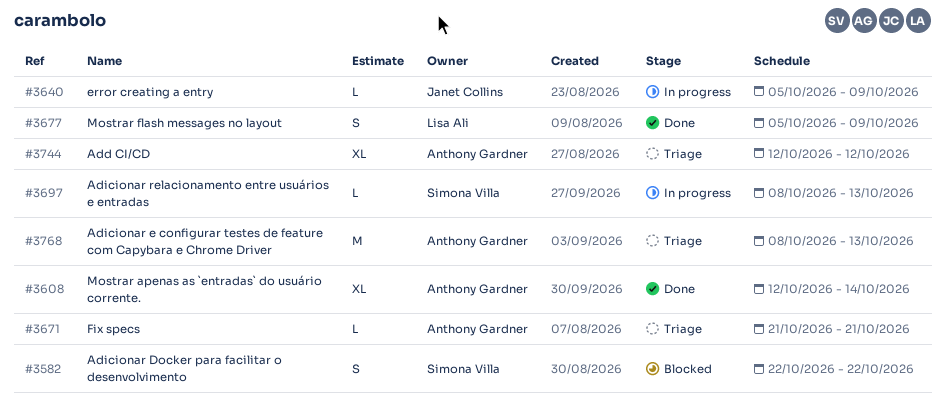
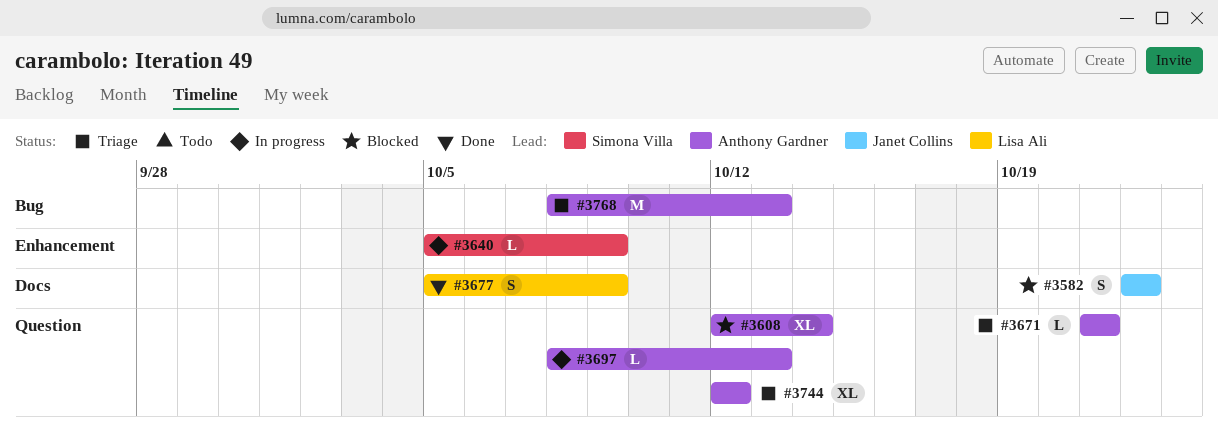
#3582, owner: Simona Villa -> Janet Collins
#3608, status: Done -> Blocked
#3640, owner: Janet Collins -> Simona Villa
#3697, owner: Simona Villa -> Anthony Gardner

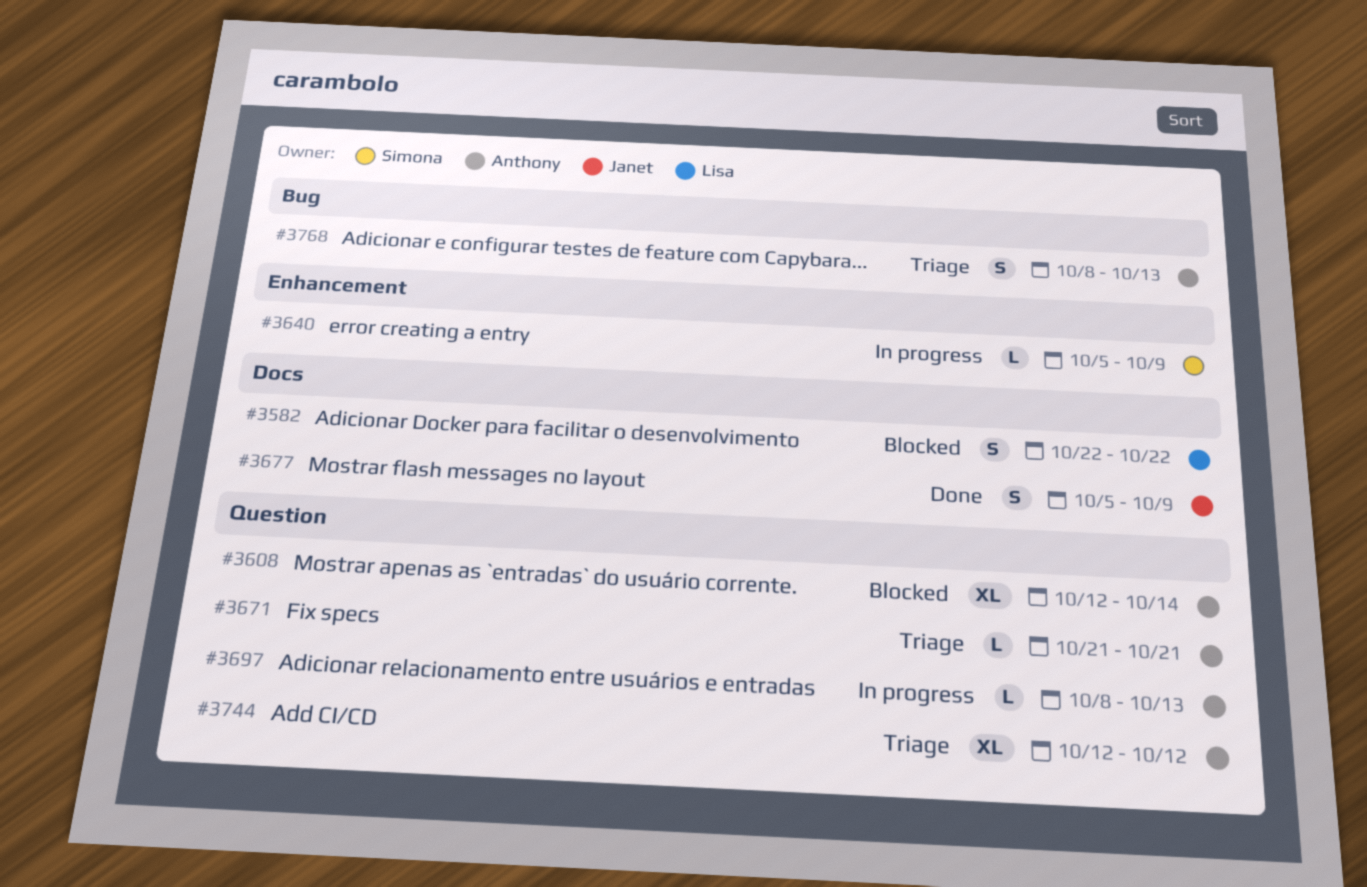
#3582, owner: Janet Collins -> Lisa Ali
#3677, owner: Lisa Ali -> Janet Collins
#3768, estimate: M -> S

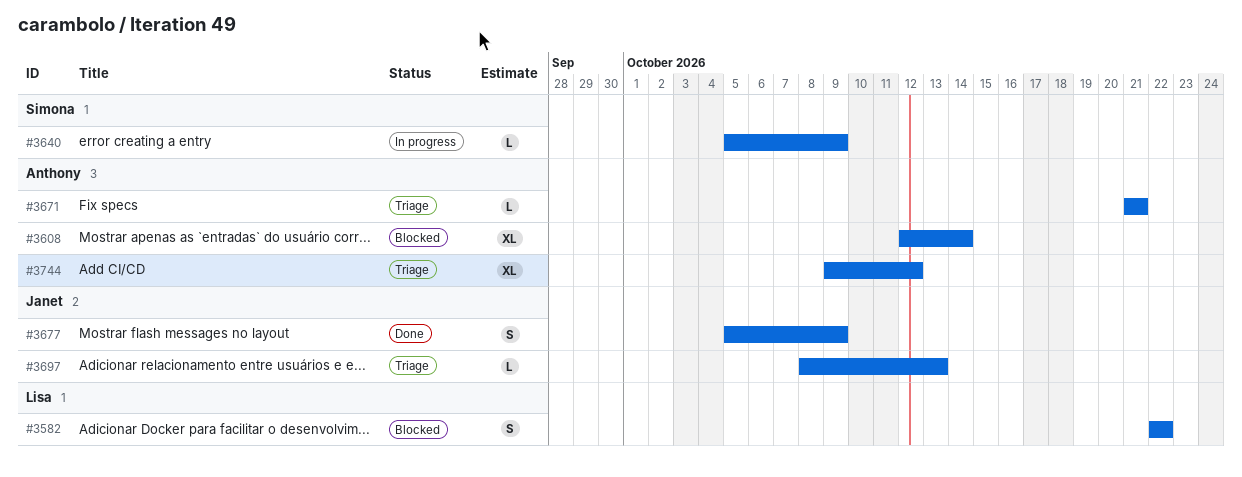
#3697, status: In progress -> Triage
#3697, owner: Anthony -> Janet
#3744, start: Oct 12 -> Oct 9
#3768: present -> none

